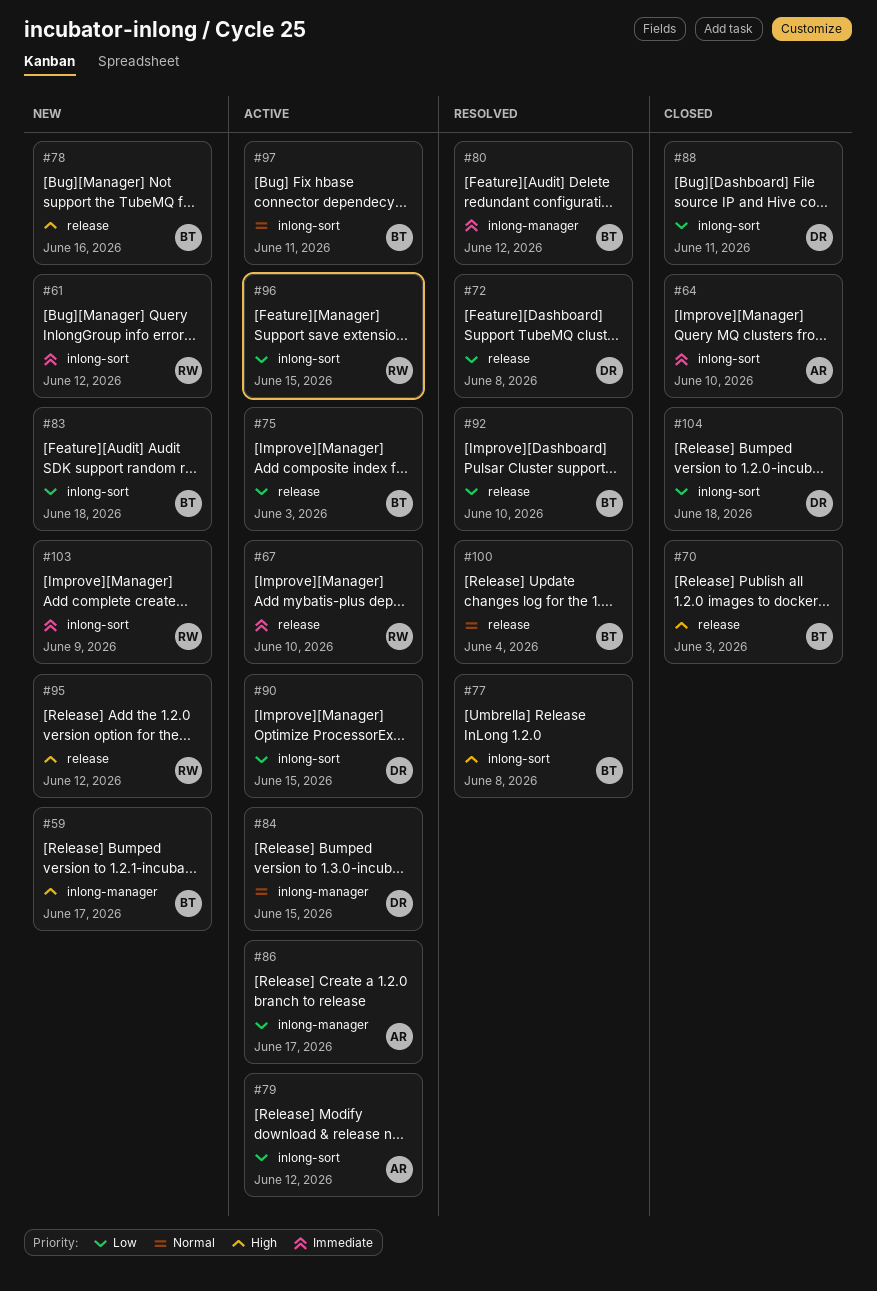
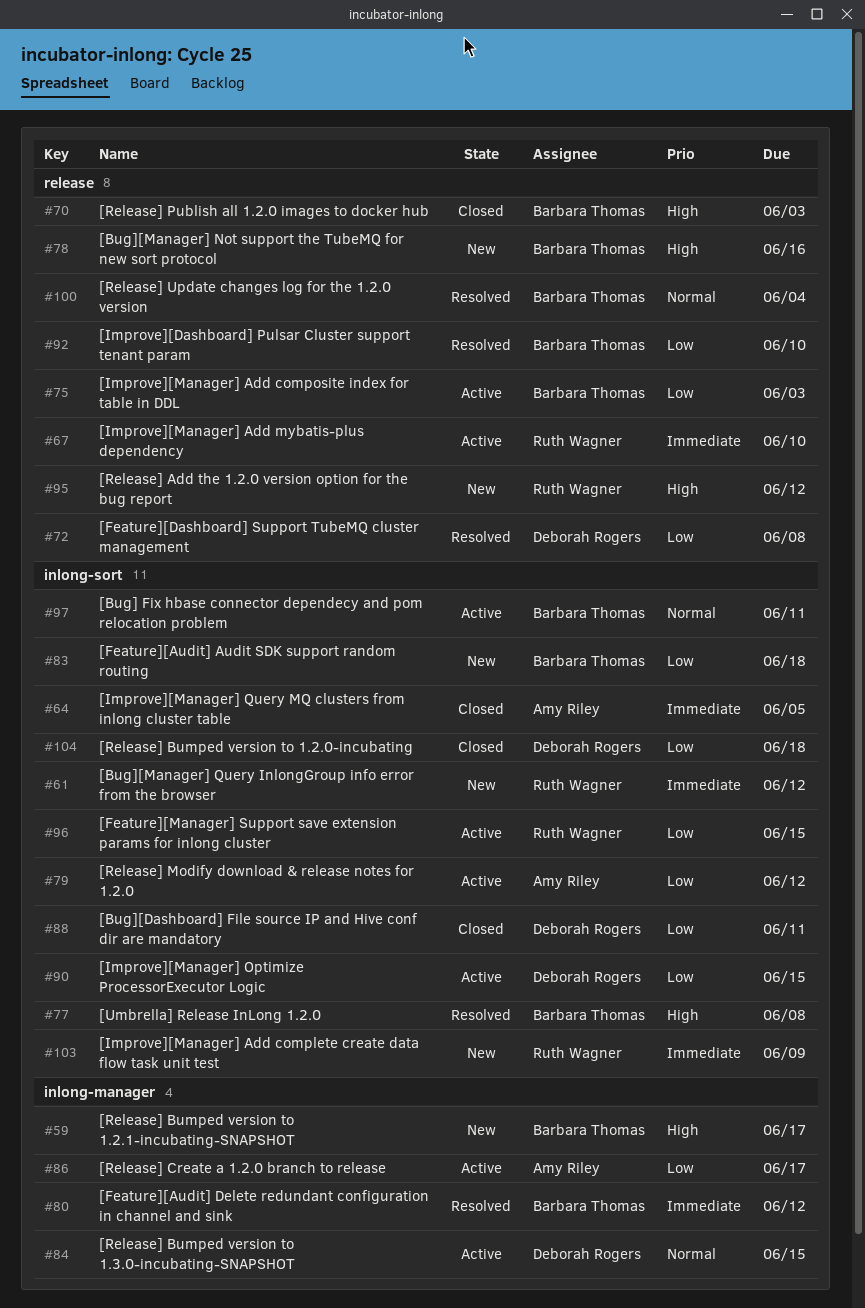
#64, due: Jun 10 -> Jun 5

